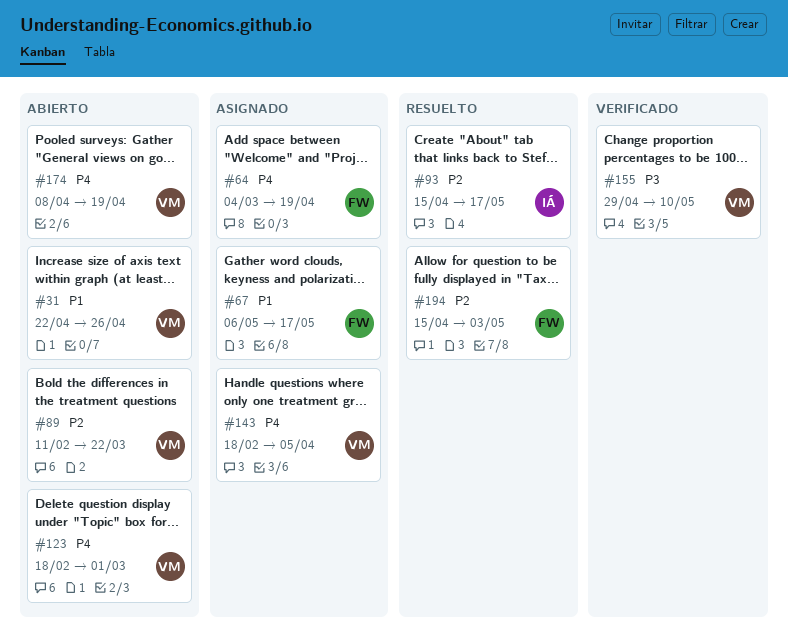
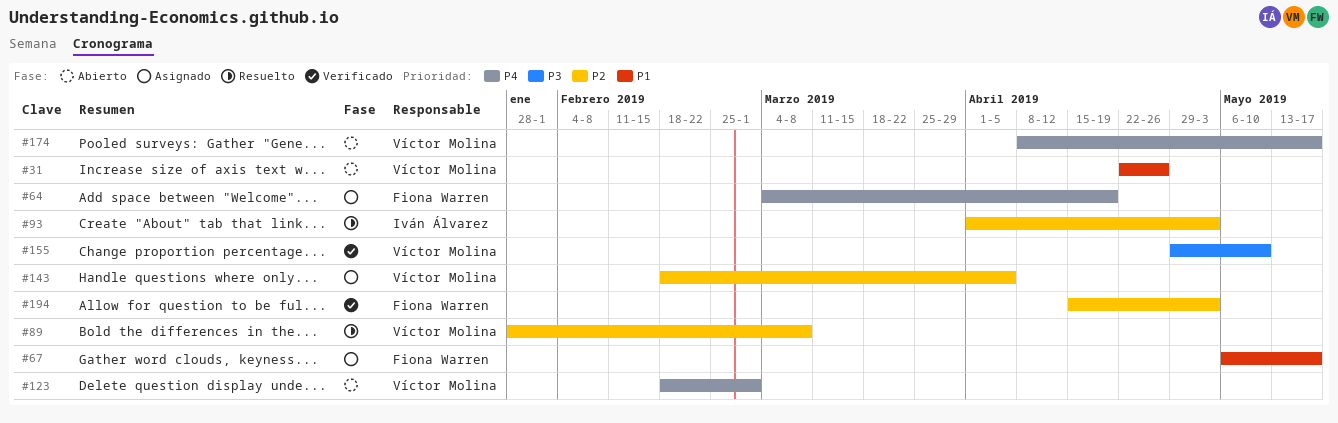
#89, status: Abierto -> Resuelto
#89, start: Feb 11 -> Jan 28
#89, due: Mar 22 -> Mar 8
#93, start: Apr 15 -> Apr 1
#93, due: May 17 -> May 3
#143, priority: P4 -> P2
#174, due: Apr 19 -> May 17
#194, status: Resuelto -> Verificado

